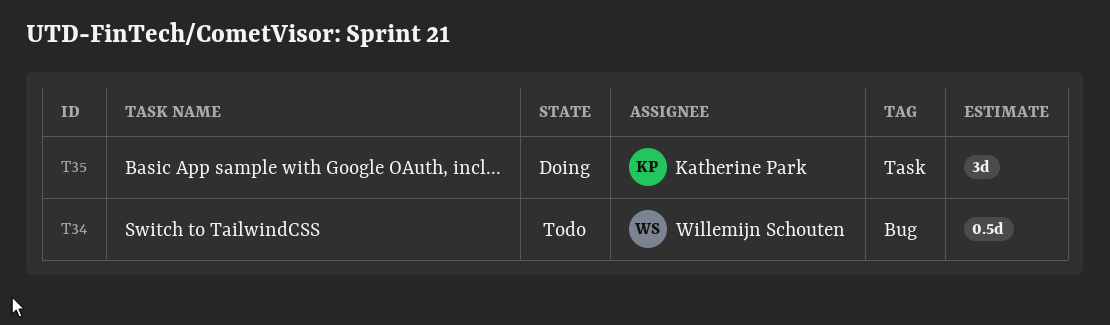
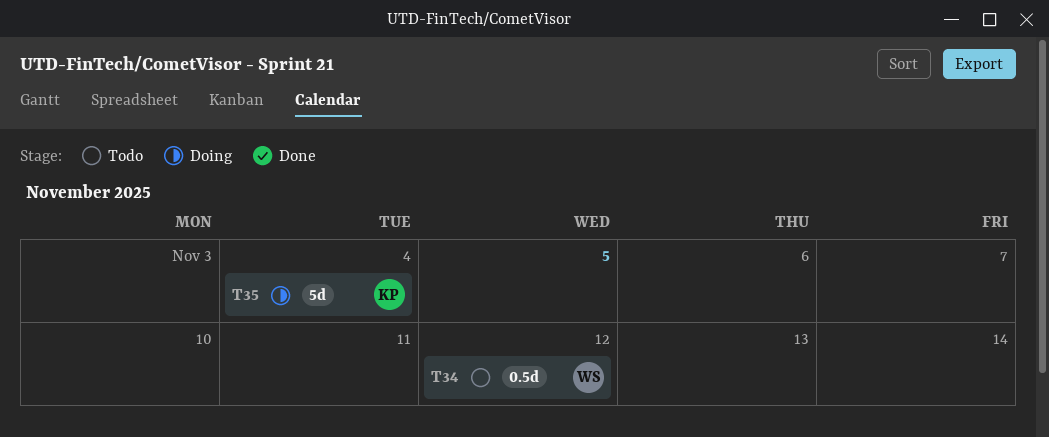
T35, estimate: 3d -> 5d

